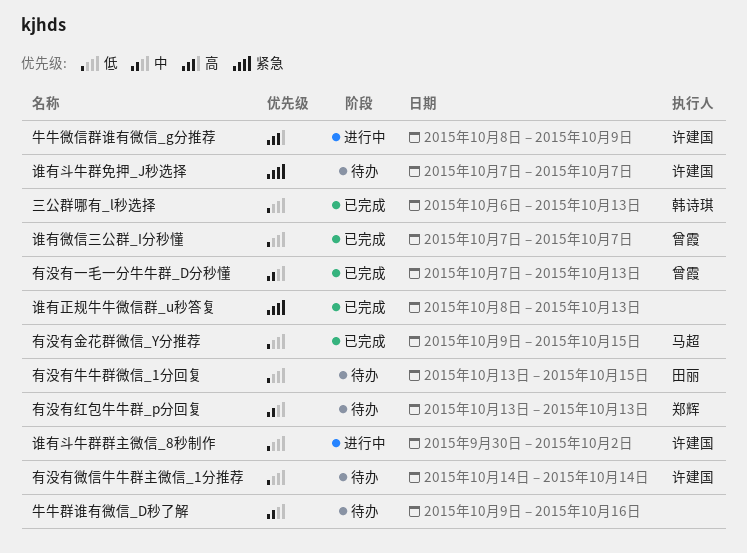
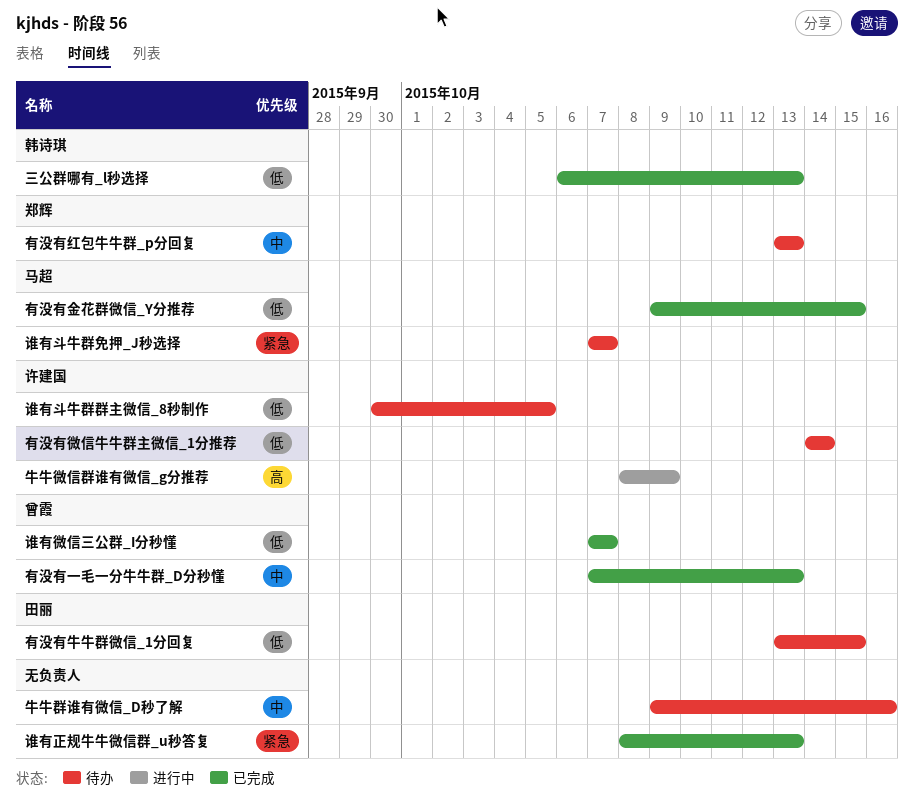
谁有斗牛群免押_J秒选择, owner: 许建国 -> 马超
谁有斗牛群群主微信_8秒制作, status: 进行中 -> 待办
谁有斗牛群群主微信_8秒制作, due: Oct 2 -> Oct 5

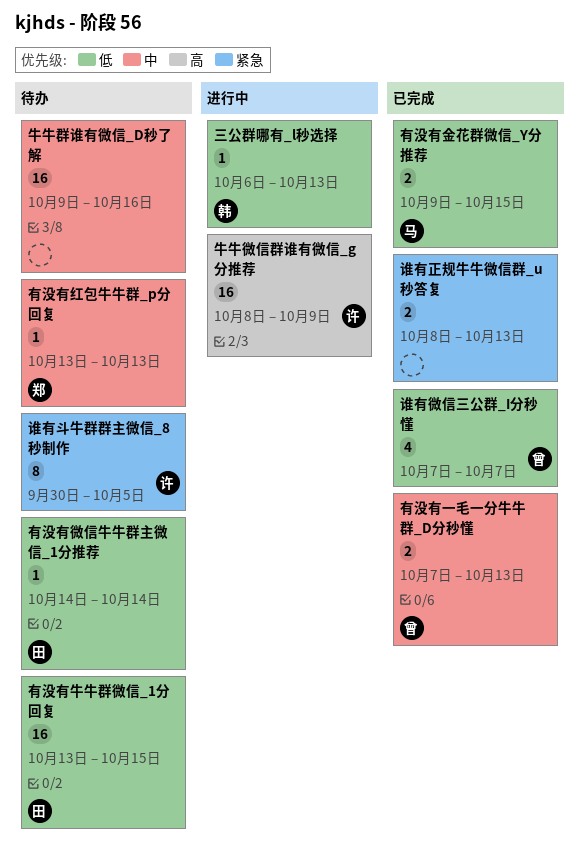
三公群哪有_l秒选择, status: 已完成 -> 进行中
有没有微信牛牛群主微信_1分推荐, owner: 许建国 -> 田丽
谁有斗牛群免押_J秒选择: present -> none
谁有斗牛群群主微信_8秒制作, priority: 低 -> 紧急

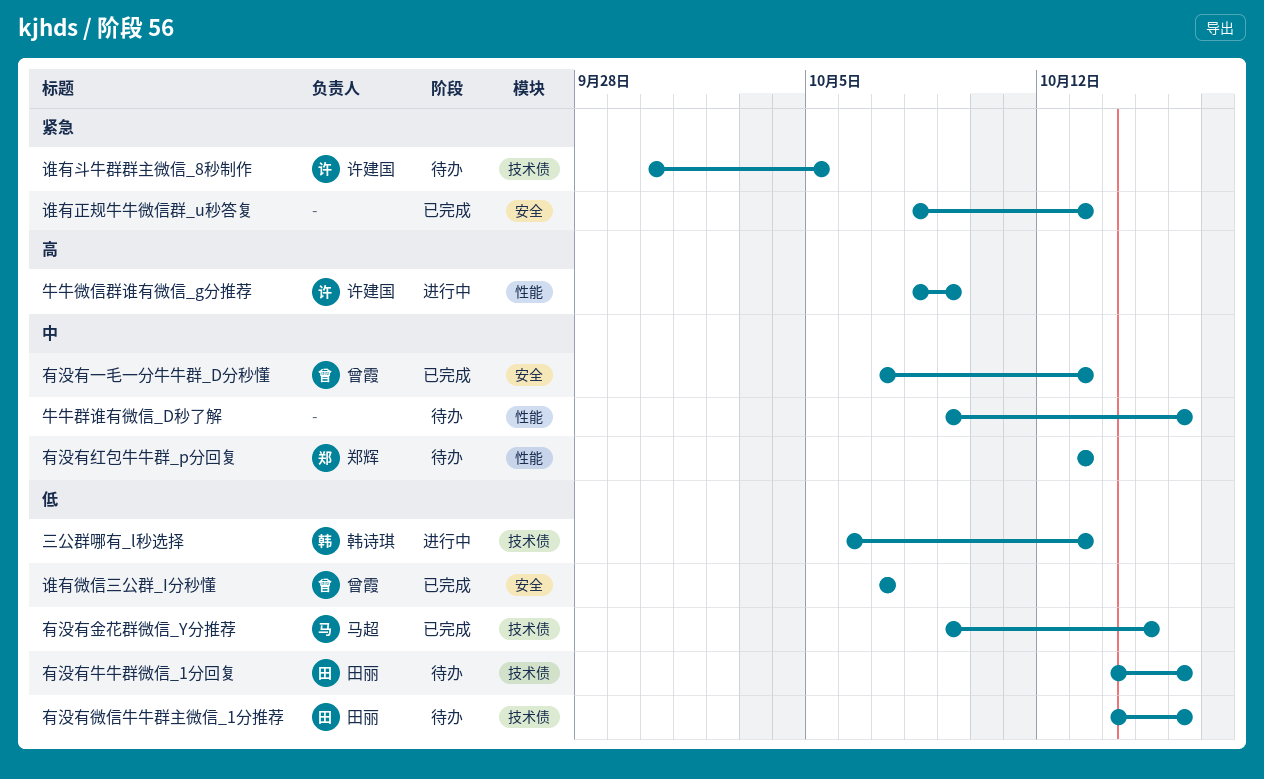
有没有微信牛牛群主微信_1分推荐, due: Oct 14 -> Oct 16
有没有牛牛群微信_1分回复, start: Oct 13 -> Oct 14
有没有牛牛群微信_1分回复, due: Oct 15 -> Oct 16

